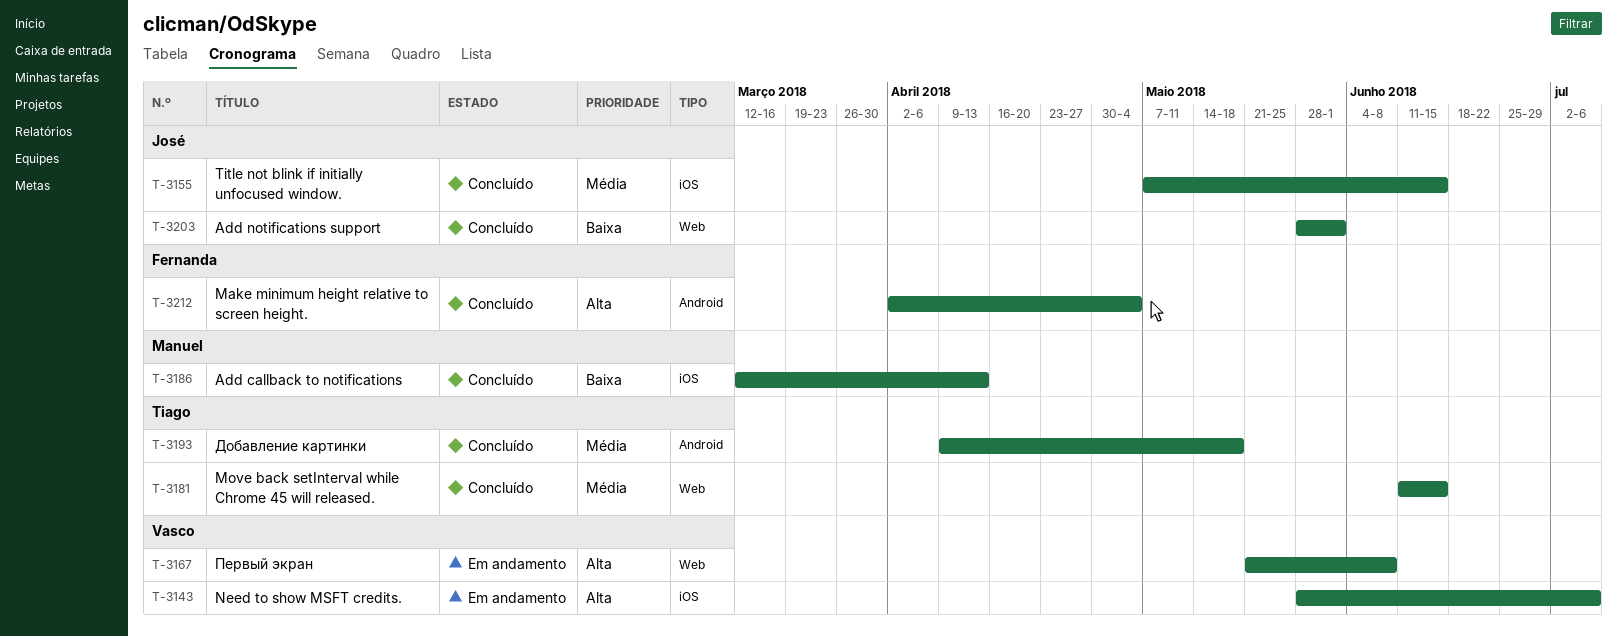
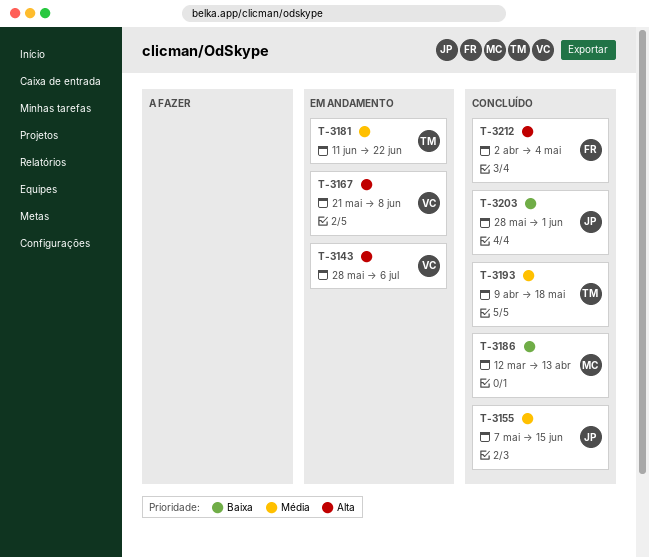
T-3181, status: Concluído -> Em andamento
T-3181, due: Jun 15 -> Jun 22

